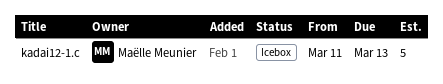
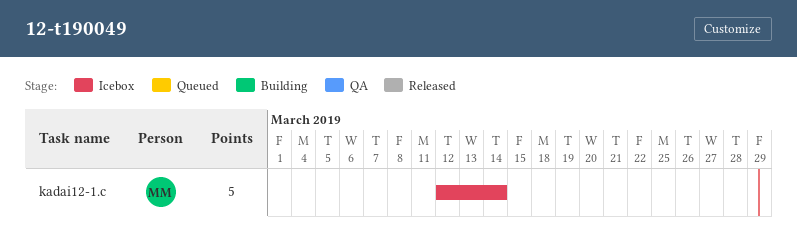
kadai12-1.c, start: Mar 11 -> Mar 12
kadai12-1.c, due: Mar 13 -> Mar 14

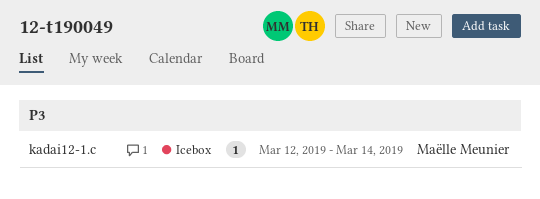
kadai12-1.c, estimate: 5 -> 1

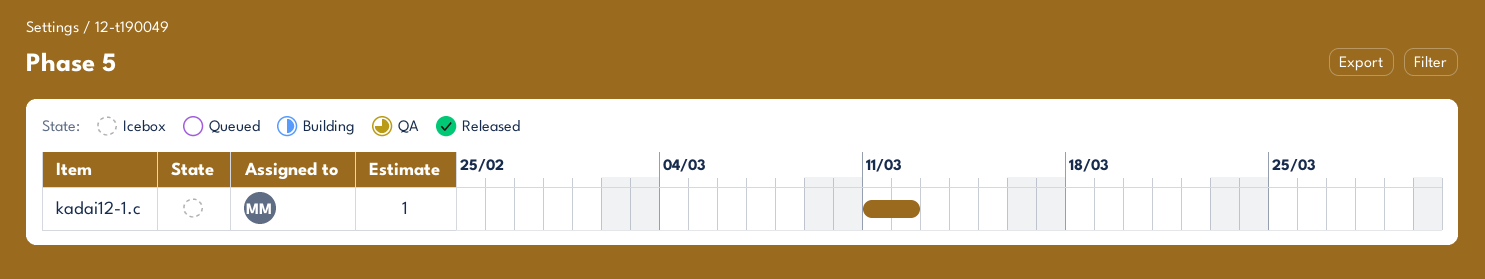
kadai12-1.c, start: Mar 12 -> Mar 11
kadai12-1.c, due: Mar 14 -> Mar 12

